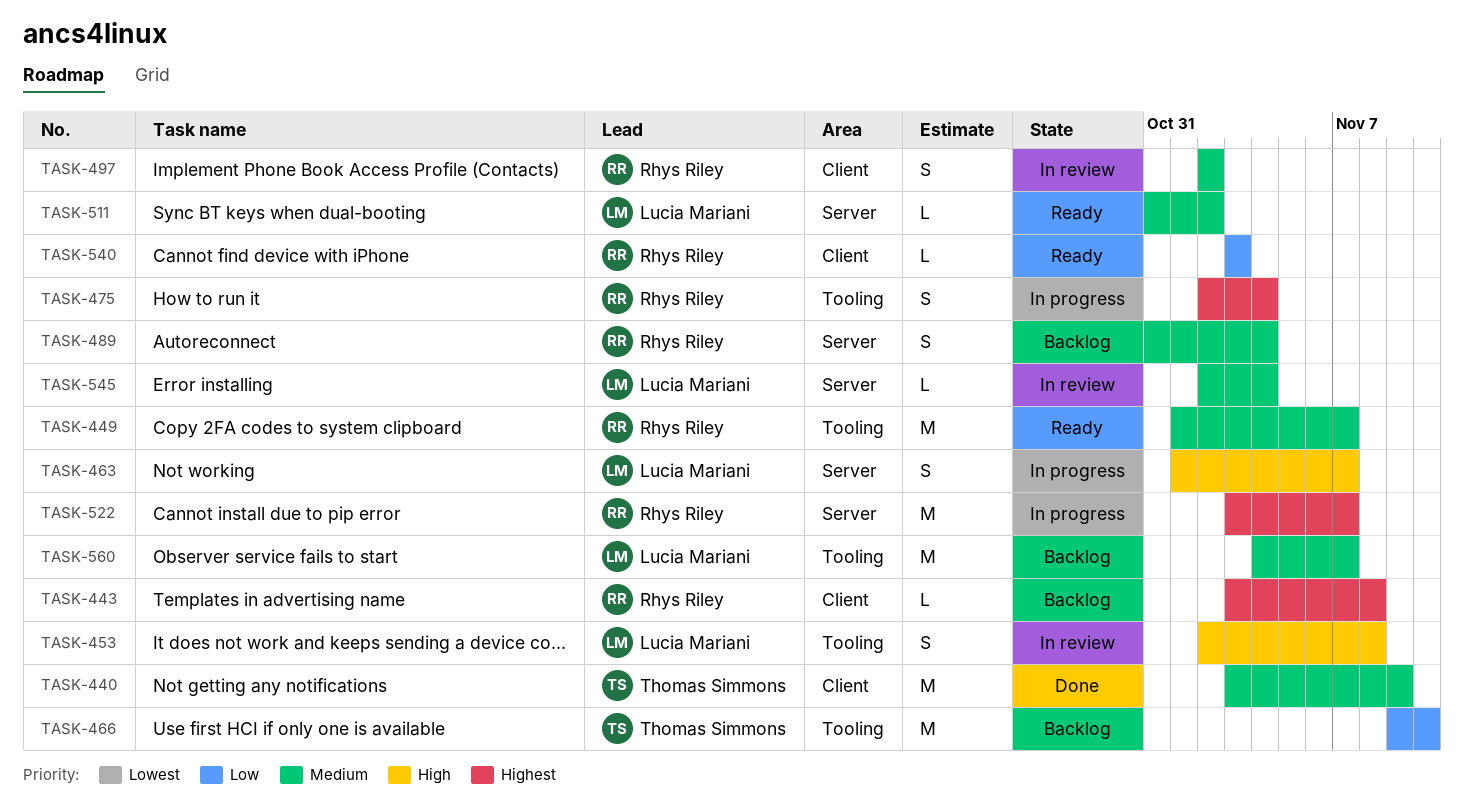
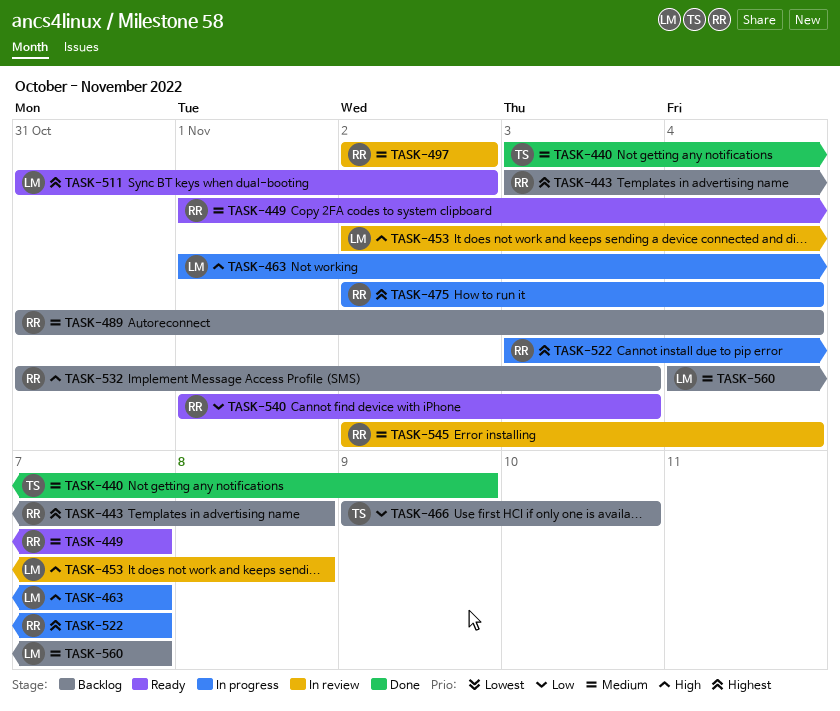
TASK-511, priority: Medium -> Highest
TASK-532: none -> present
TASK-540, start: Nov 3 -> Nov 1
TASK-545, owner: Lucia Mariani -> Rhys Riley

